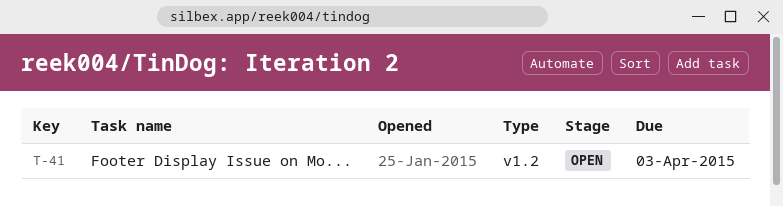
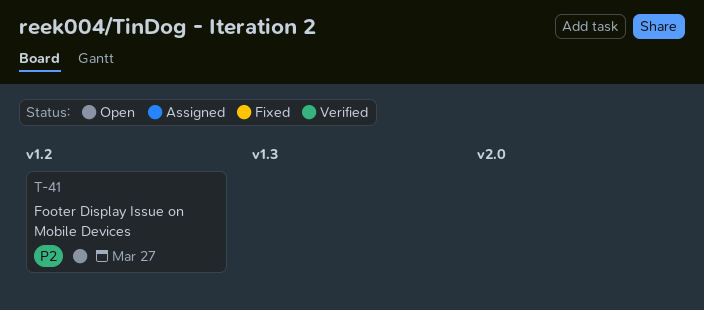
T-41, due: Apr 3 -> Mar 27

